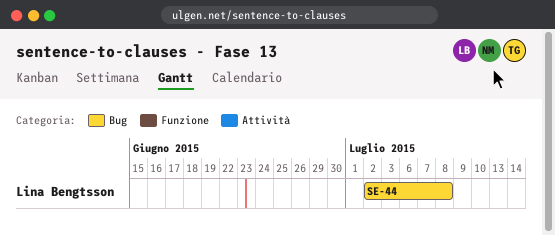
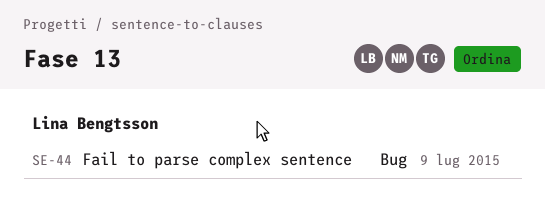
SE-44, due: Jul 8 -> Jul 9

